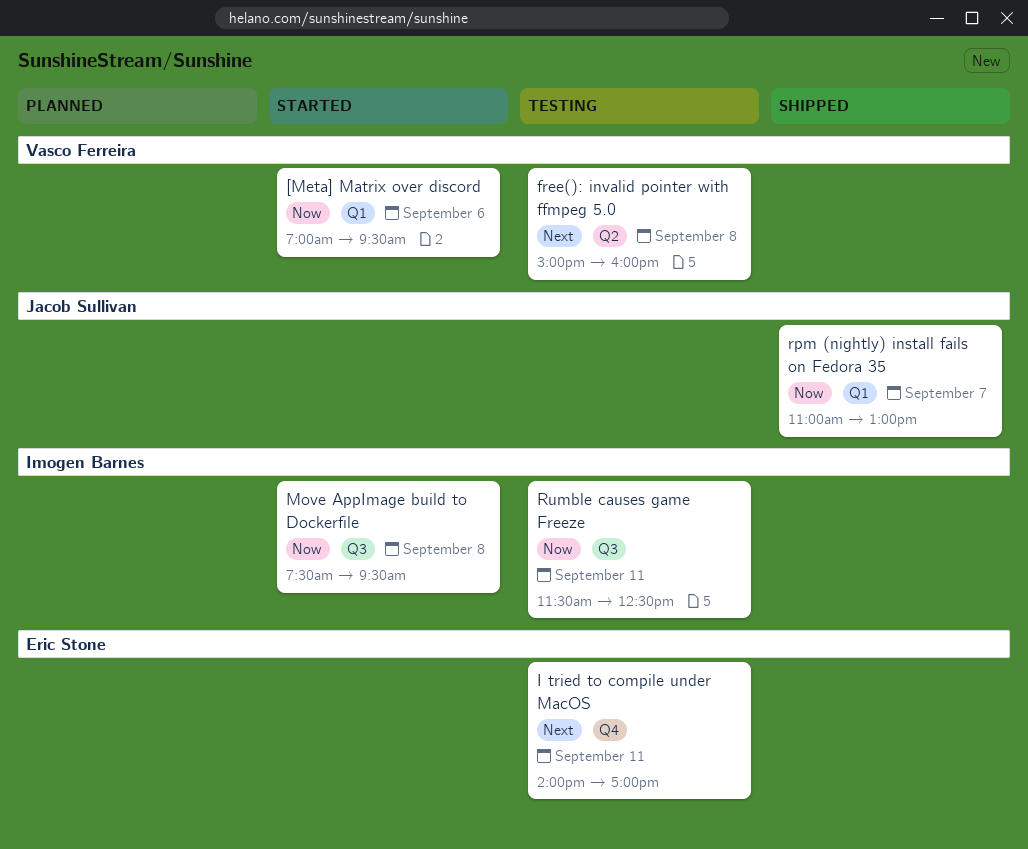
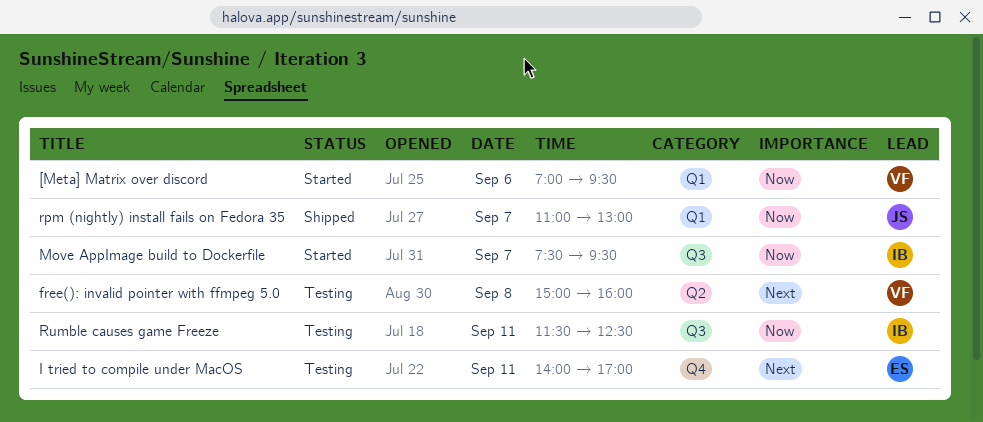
Move AppImage build to Dockerfile, day: Sep 8 -> Sep 7

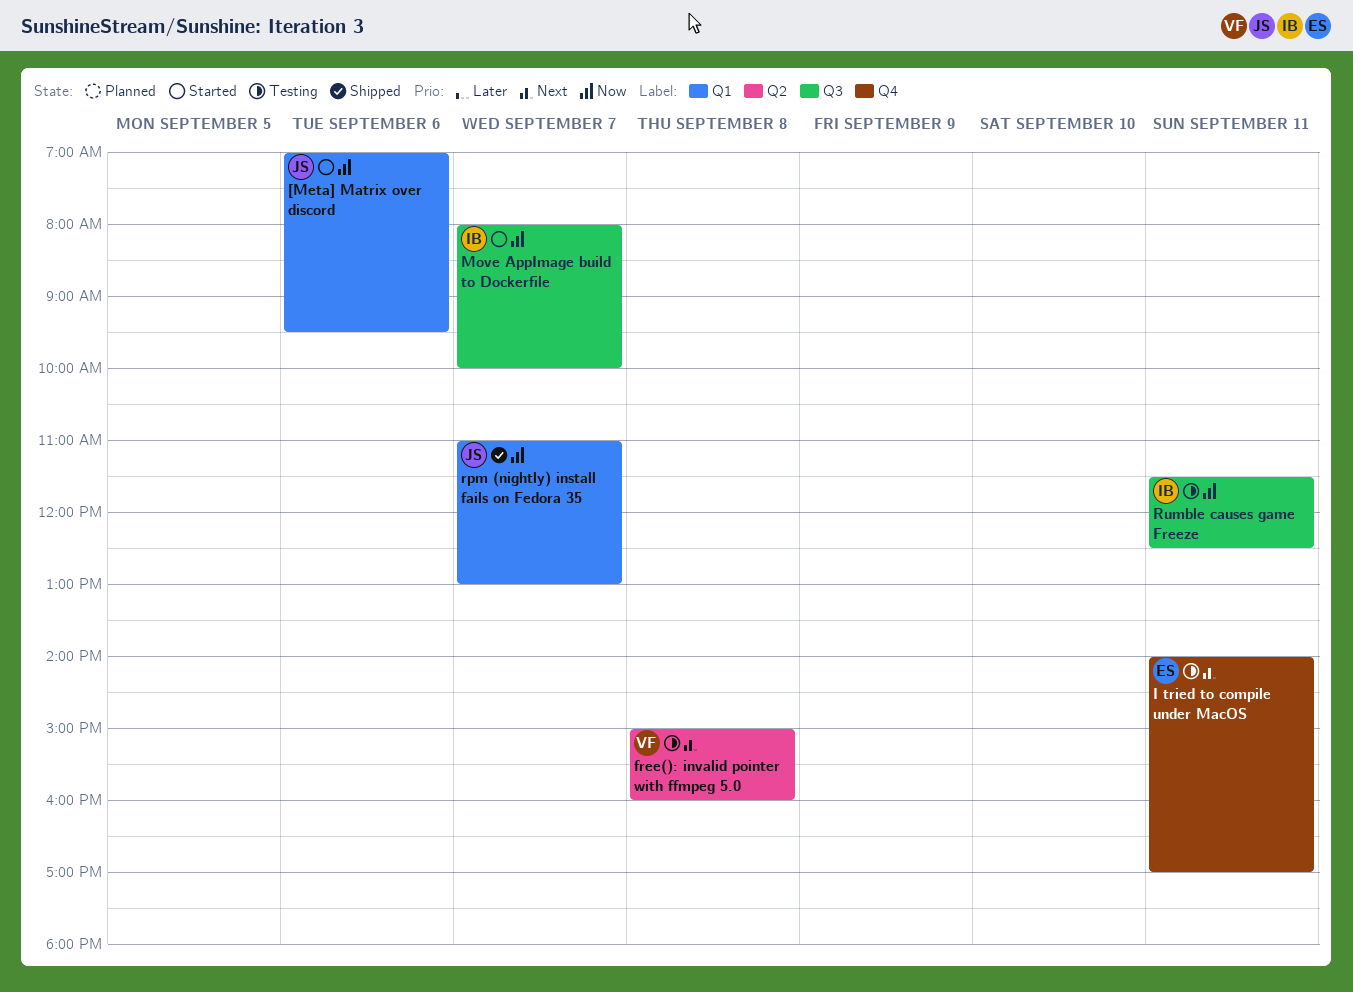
[Meta] Matrix over discord, owner: VF -> JS
Move AppImage build to Dockerfile, begins: 07:30 -> 08:00
Move AppImage build to Dockerfile, ends: 09:30 -> 10:00

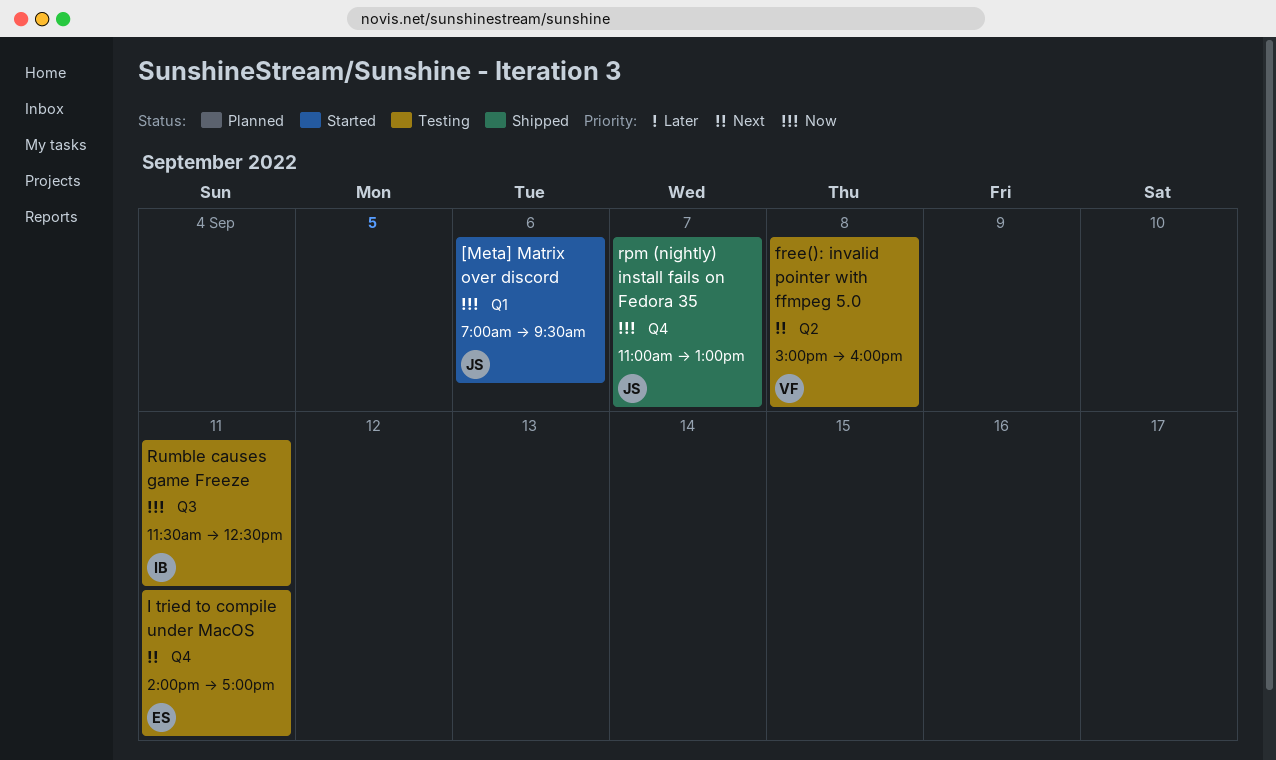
Move AppImage build to Dockerfile: present -> none
rpm (nightly) install fails on Fedora 35, label: Q1 -> Q4

